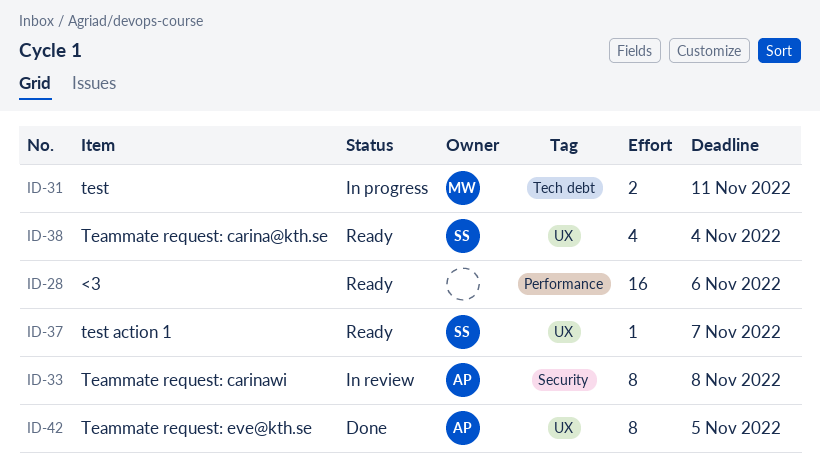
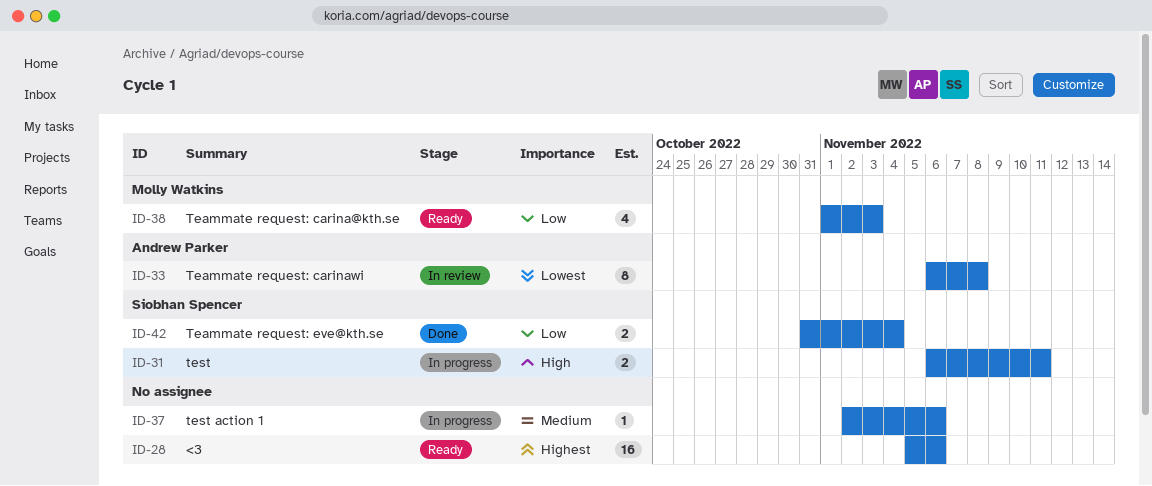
ID-31, owner: Molly Watkins -> Siobhan Spencer
ID-37, status: Ready -> In progress
ID-37, owner: Siobhan Spencer -> none
ID-37, due: Nov 7 -> Nov 6
ID-38, owner: Siobhan Spencer -> Molly Watkins
ID-38, due: Nov 4 -> Nov 3
ID-42, owner: Andrew Parker -> Siobhan Spencer
ID-42, estimate: 8 -> 2
ID-42, due: Nov 5 -> Nov 4

